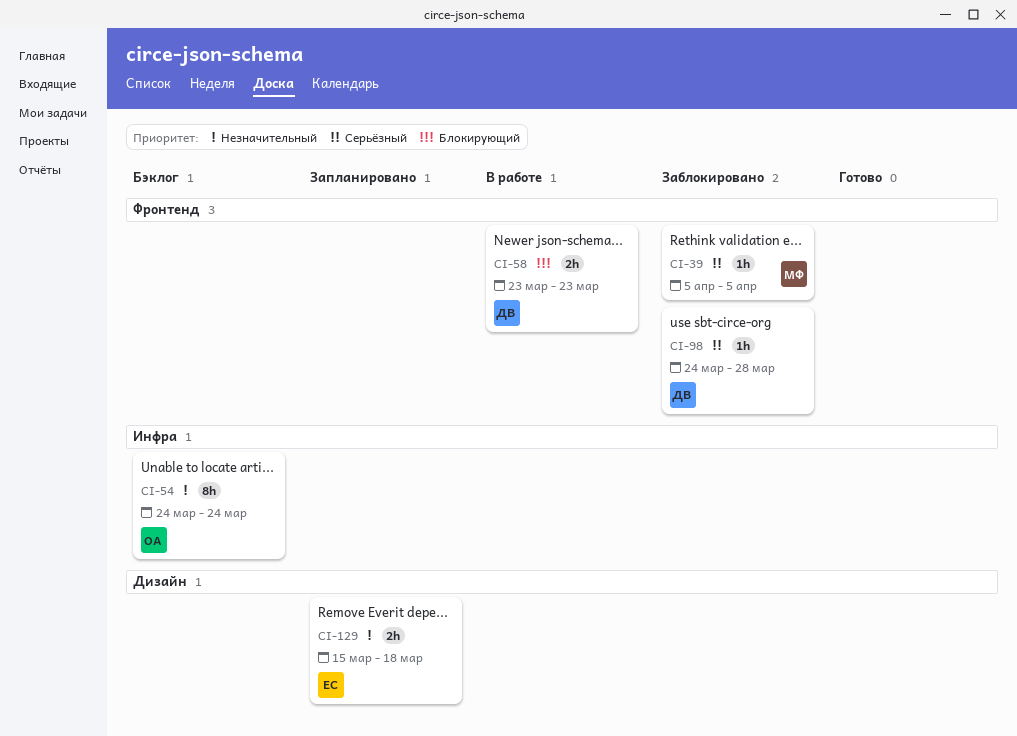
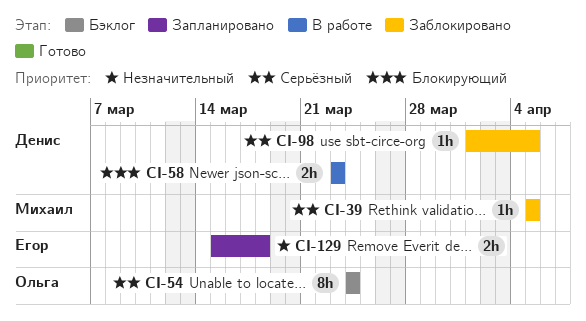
CI-54, priority: Незначительный -> Серьёзный
CI-98, start: Mar 24 -> Apr 1
CI-98, due: Mar 28 -> Apr 5

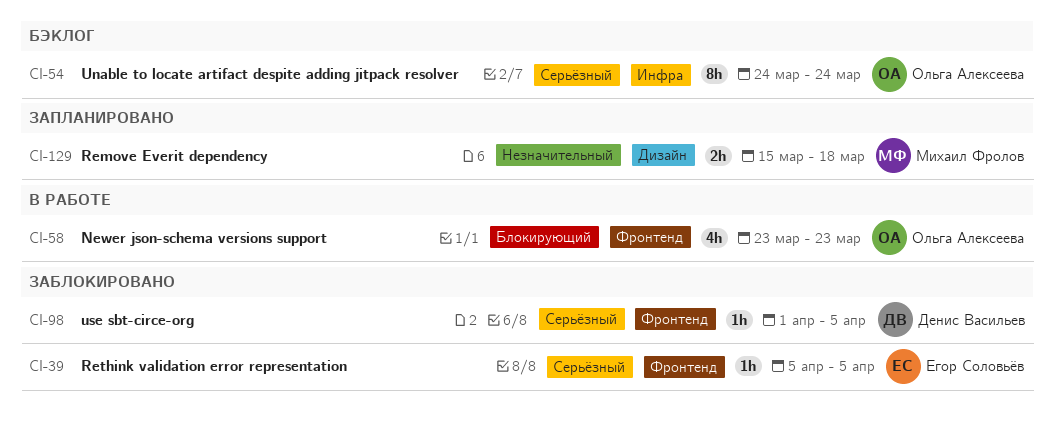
CI-39, owner: Михаил Фролов -> Егор Соловьёв
CI-58, owner: Денис Васильев -> Ольга Алексеева
CI-58, estimate: 2h -> 4h
CI-129, owner: Егор Соловьёв -> Михаил Фролов

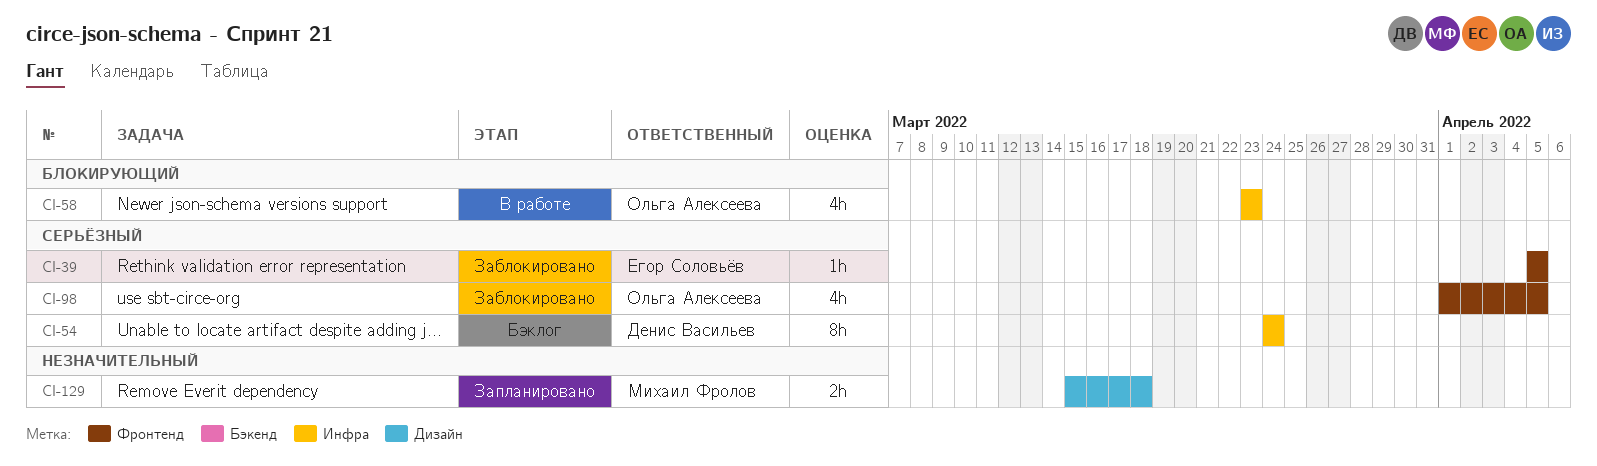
CI-54, owner: Ольга Алексеева -> Денис Васильев
CI-58, label: Фронтенд -> Инфра
CI-98, owner: Денис Васильев -> Ольга Алексеева
CI-98, estimate: 1h -> 4h

